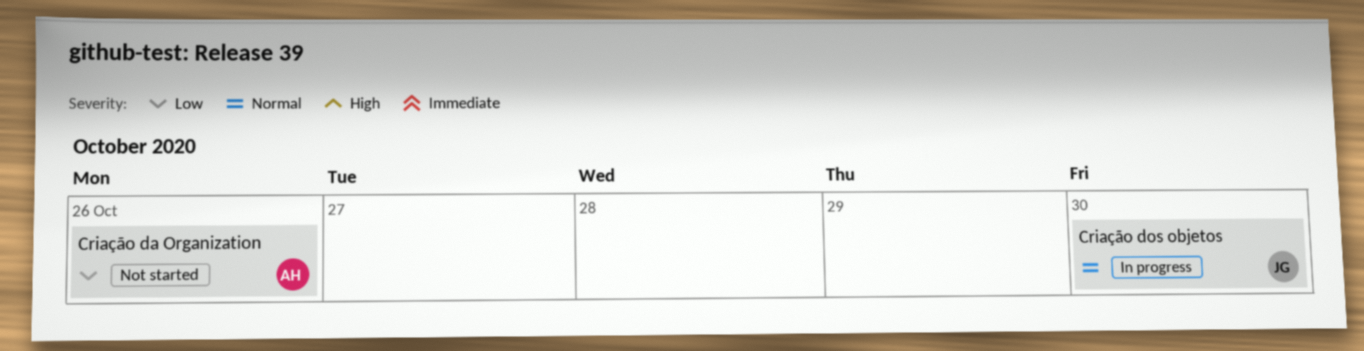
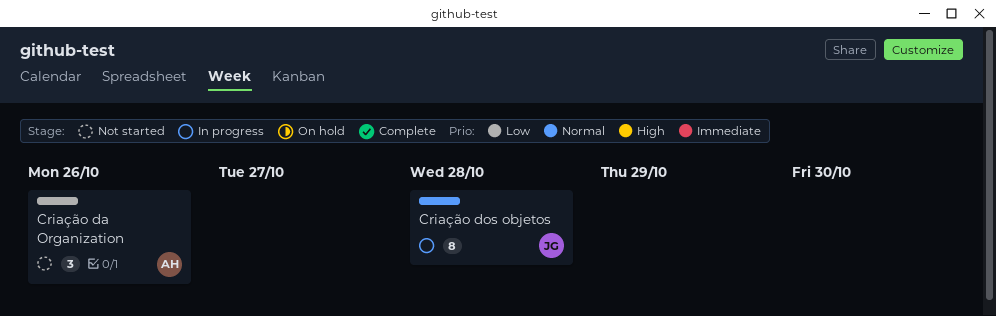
Criação dos objetos, due: Oct 30 -> Oct 28

